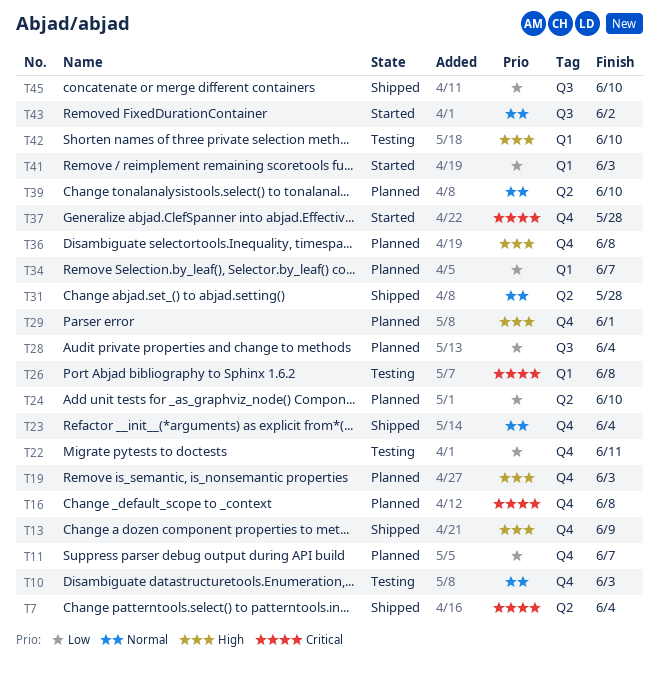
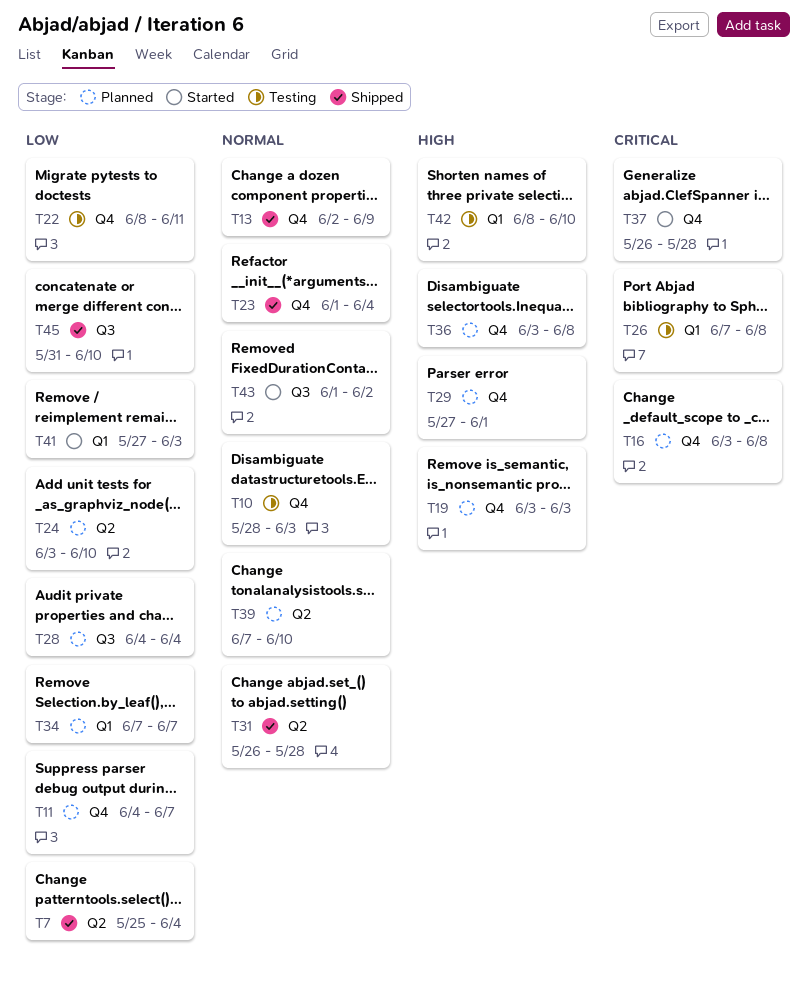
T7, priority: Critical -> Low
T13, priority: High -> Normal

